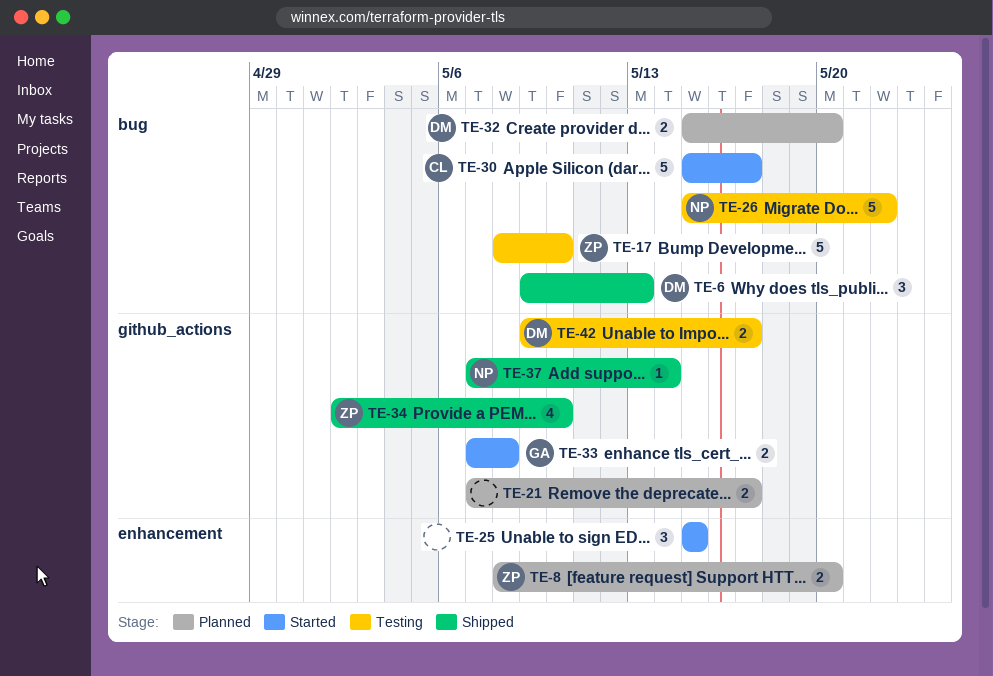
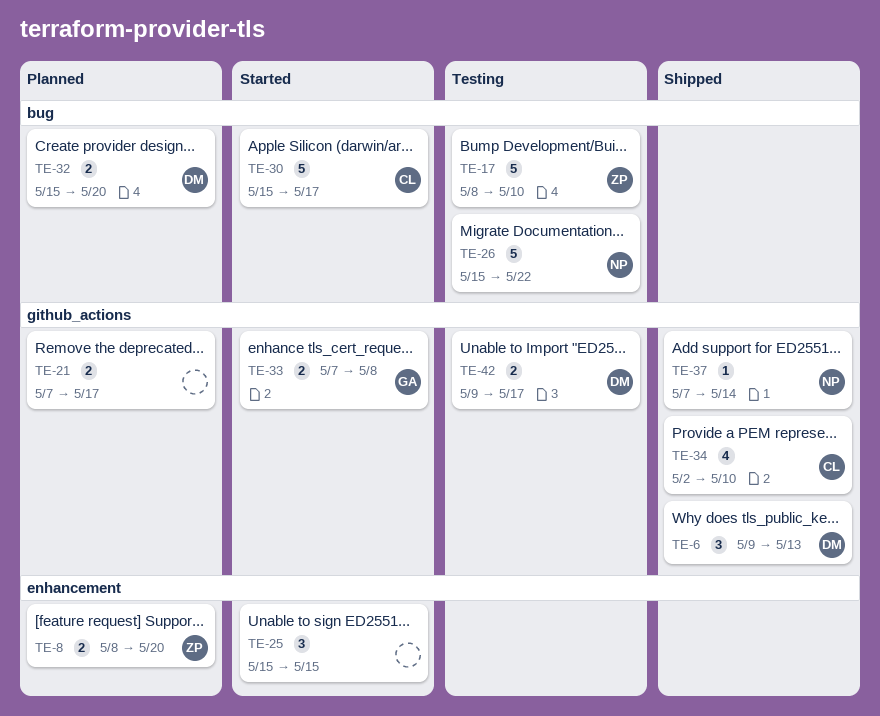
TE-6, label: bug -> github_actions
TE-34, owner: ZP -> CL

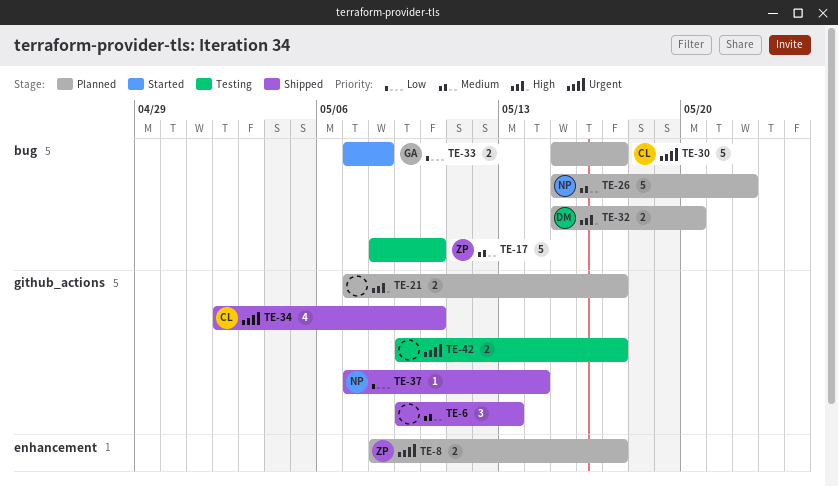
TE-6, owner: DM -> none
TE-8, due: May 20 -> May 17
TE-25: present -> none
TE-26, status: Testing -> Planned
TE-30, status: Started -> Planned
TE-33, label: github_actions -> bug
TE-42, owner: DM -> none

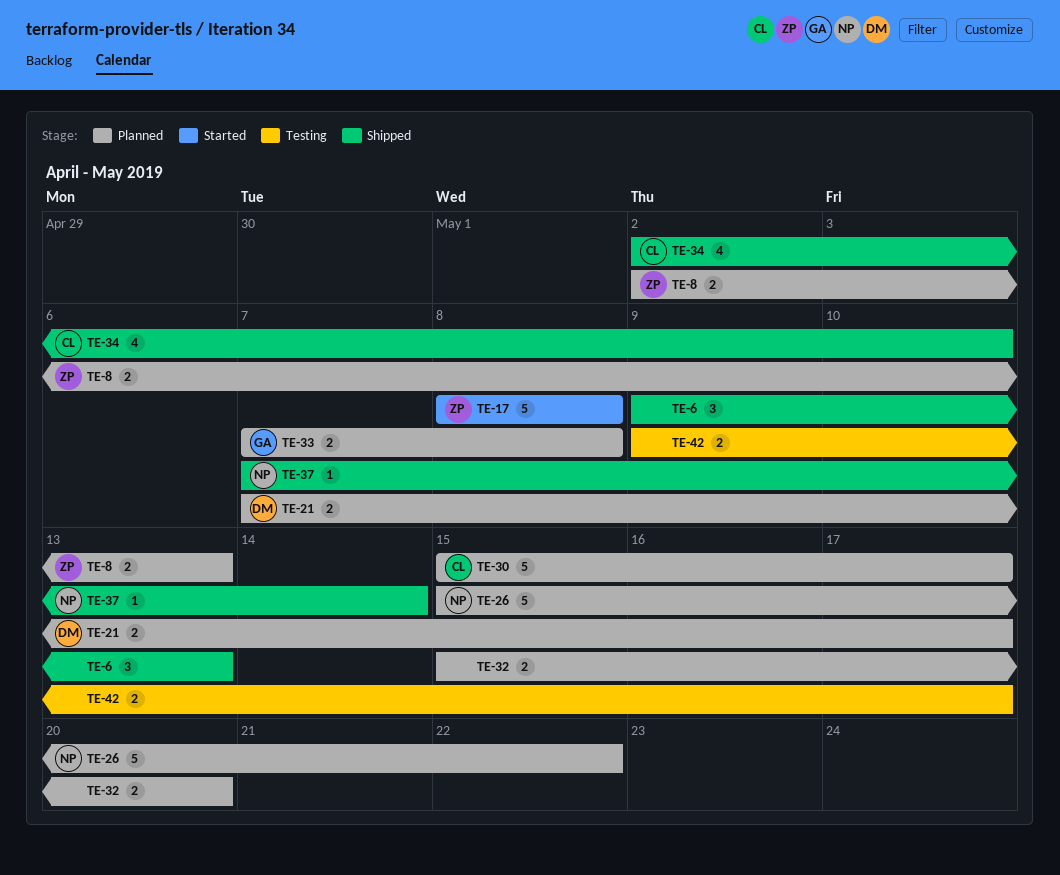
TE-8, start: May 8 -> May 2
TE-8, due: May 17 -> May 13
TE-17, status: Testing -> Started
TE-17, due: May 10 -> May 8
TE-21, owner: none -> DM
TE-32, owner: DM -> none
TE-33, status: Started -> Planned

